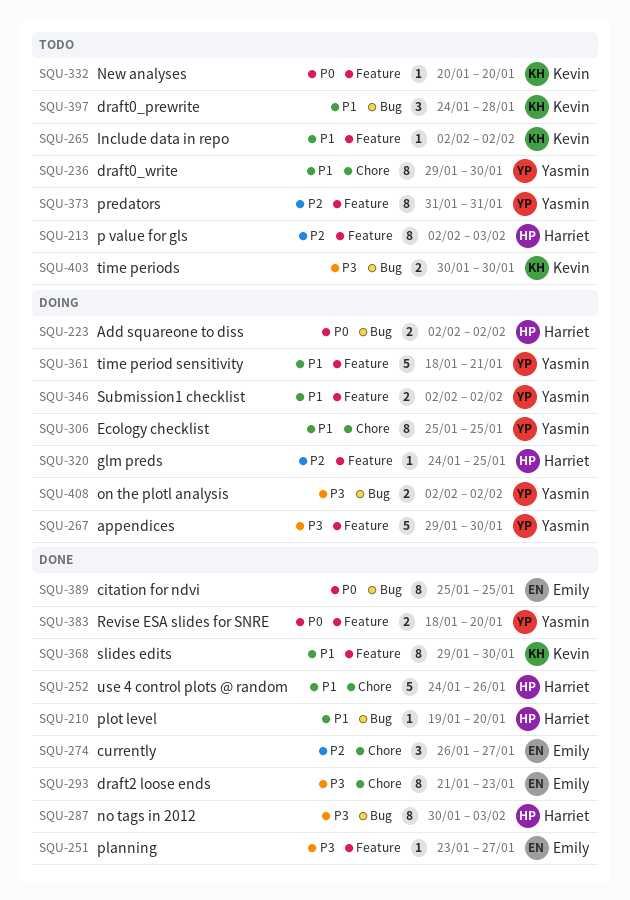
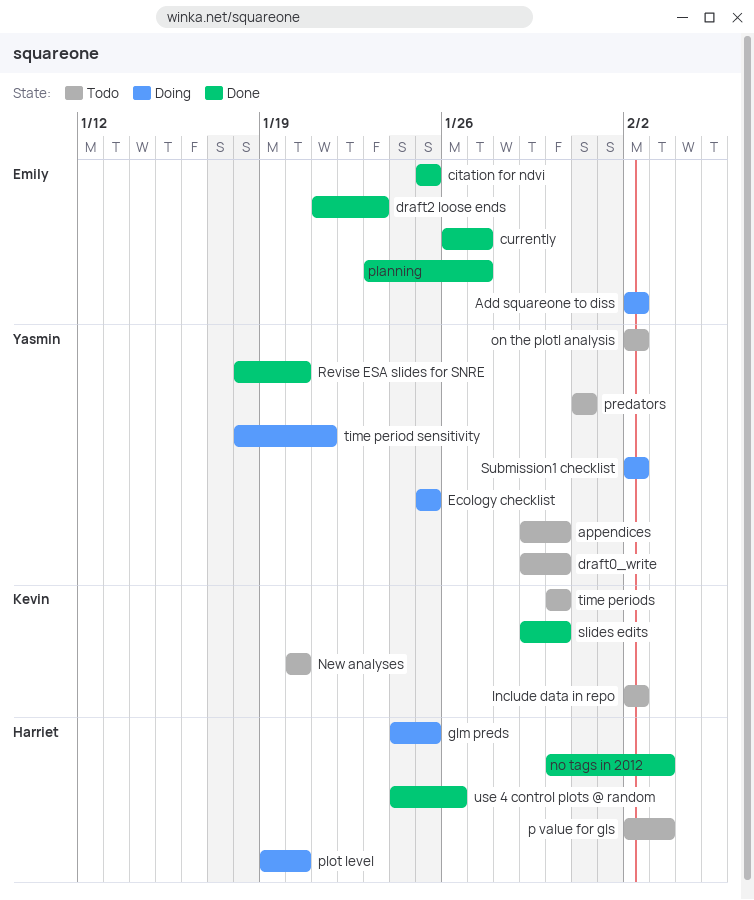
Add squareone to diss, owner: Harriet -> Emily
appendices, status: Doing -> Todo
draft0_prewrite: present -> none
on the plotl analysis, status: Doing -> Todo
plot level, status: Done -> Doing

